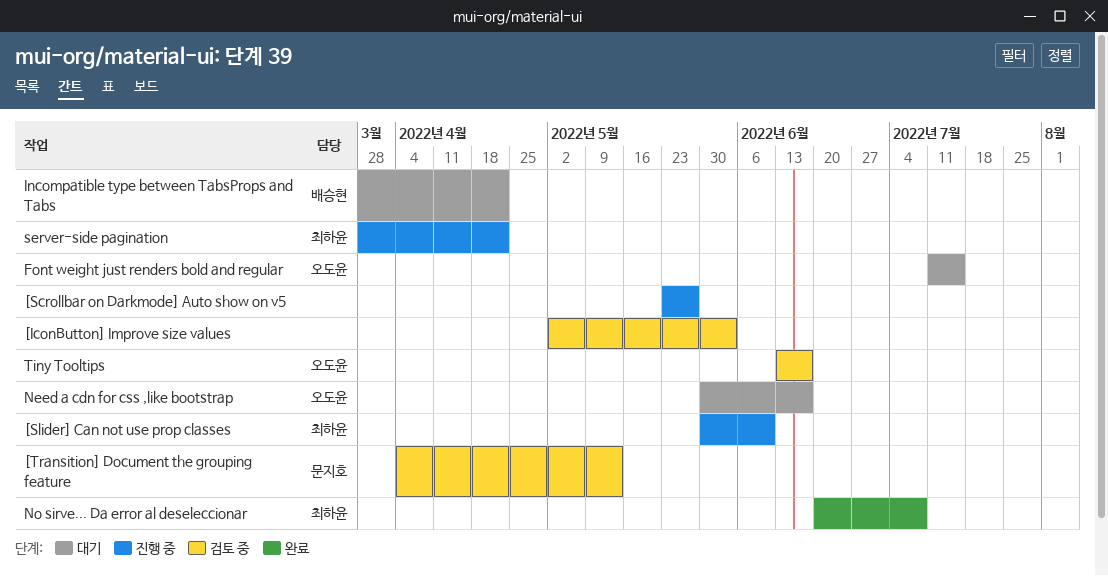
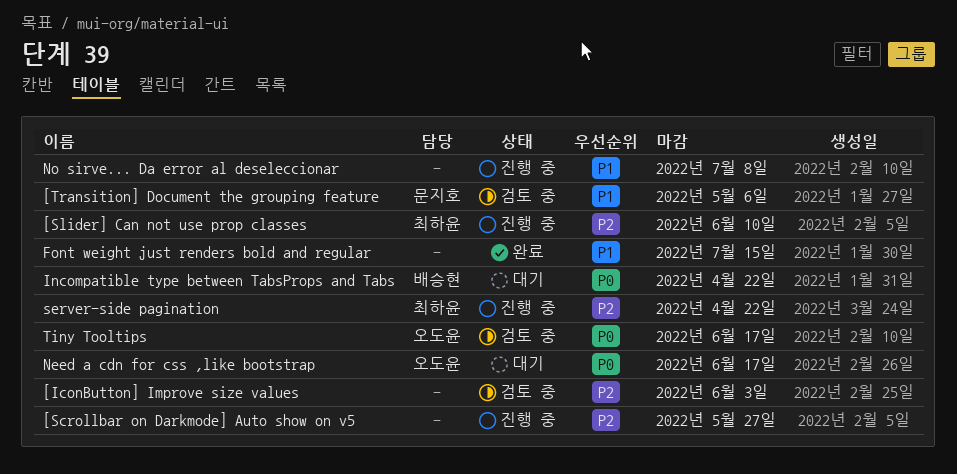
[Transition] Document the grouping feature, due: May 13 -> May 6
Font weight just renders bold and regular, status: 대기 -> 완료
Font weight just renders bold and regular, owner: 오도윤 -> none
No sirve... Da error al deseleccionar, status: 완료 -> 진행 중
No sirve... Da error al deseleccionar, owner: 최하윤 -> none

